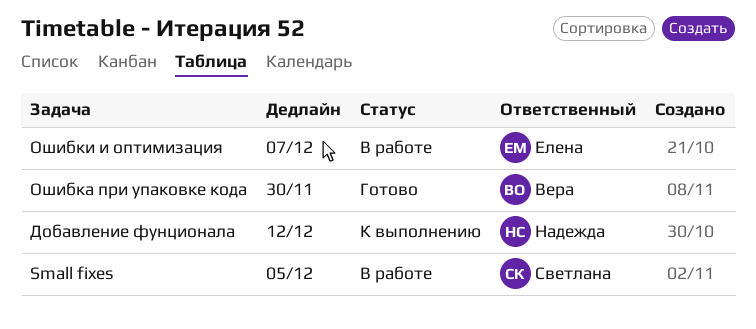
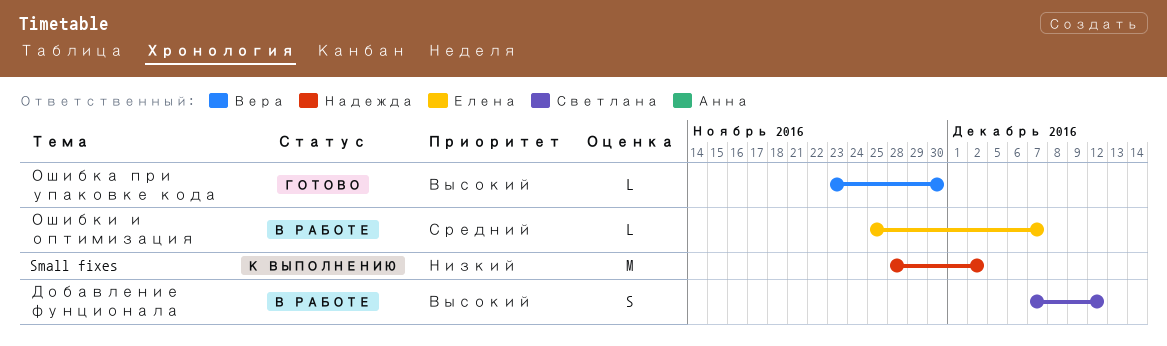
Small fixes, status: В работе -> К выполнению
Small fixes, owner: Светлана -> Надежда
Small fixes, due: Dec 5 -> Dec 2
Добавление фунционала, status: К выполнению -> В работе
Добавление фунционала, owner: Надежда -> Светлана

